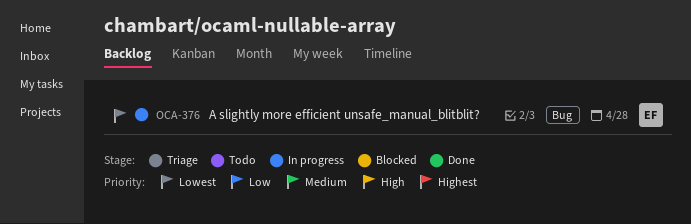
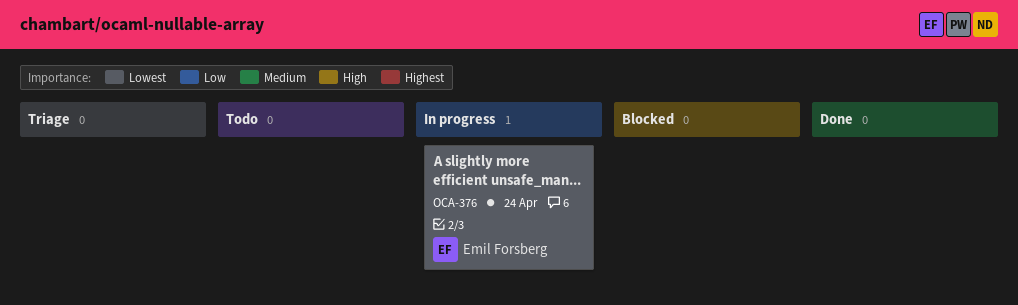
OCA-376, due: Apr 28 -> Apr 24

